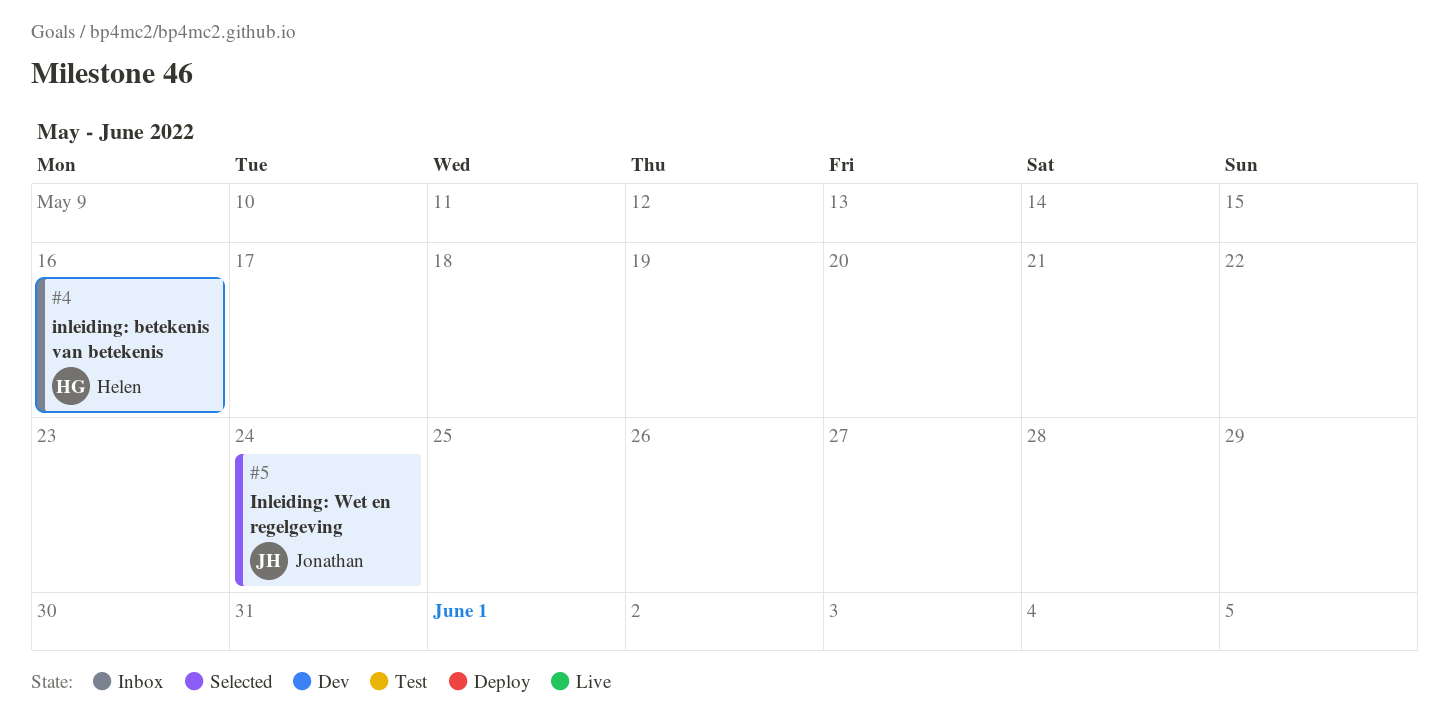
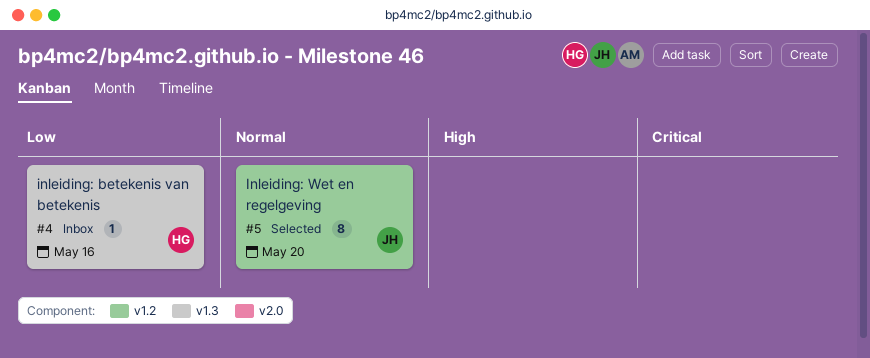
#5, due: May 24 -> May 20

